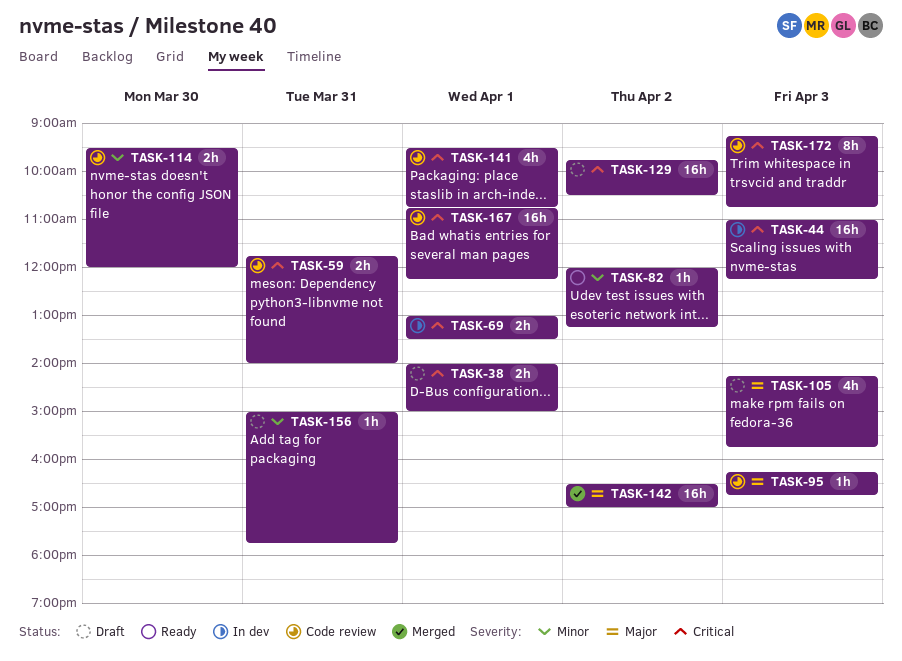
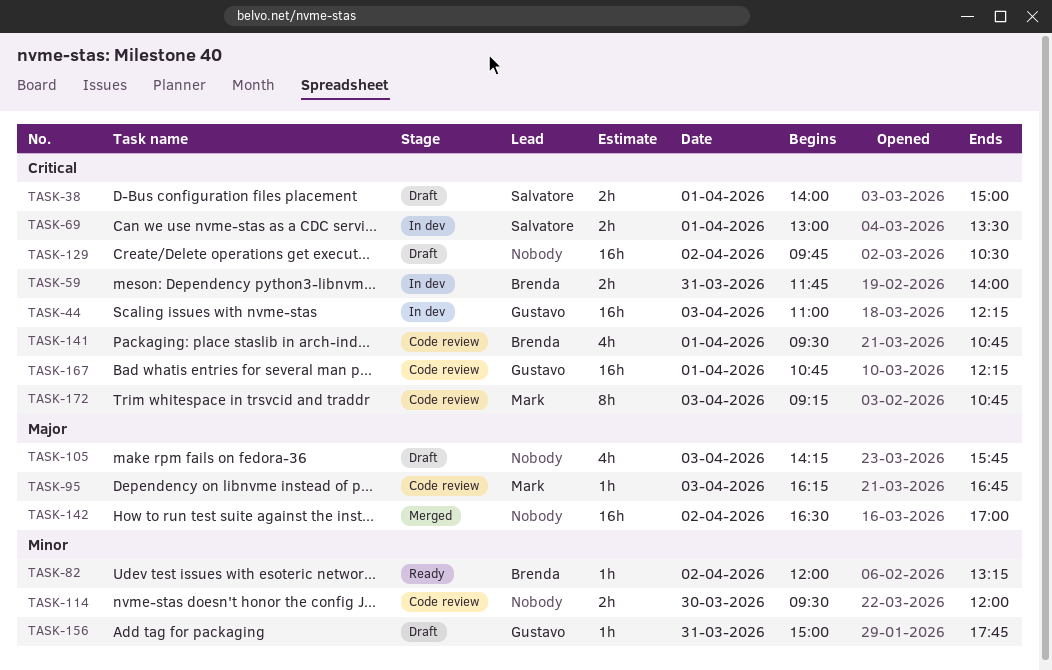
TASK-59, status: Code review -> In dev

